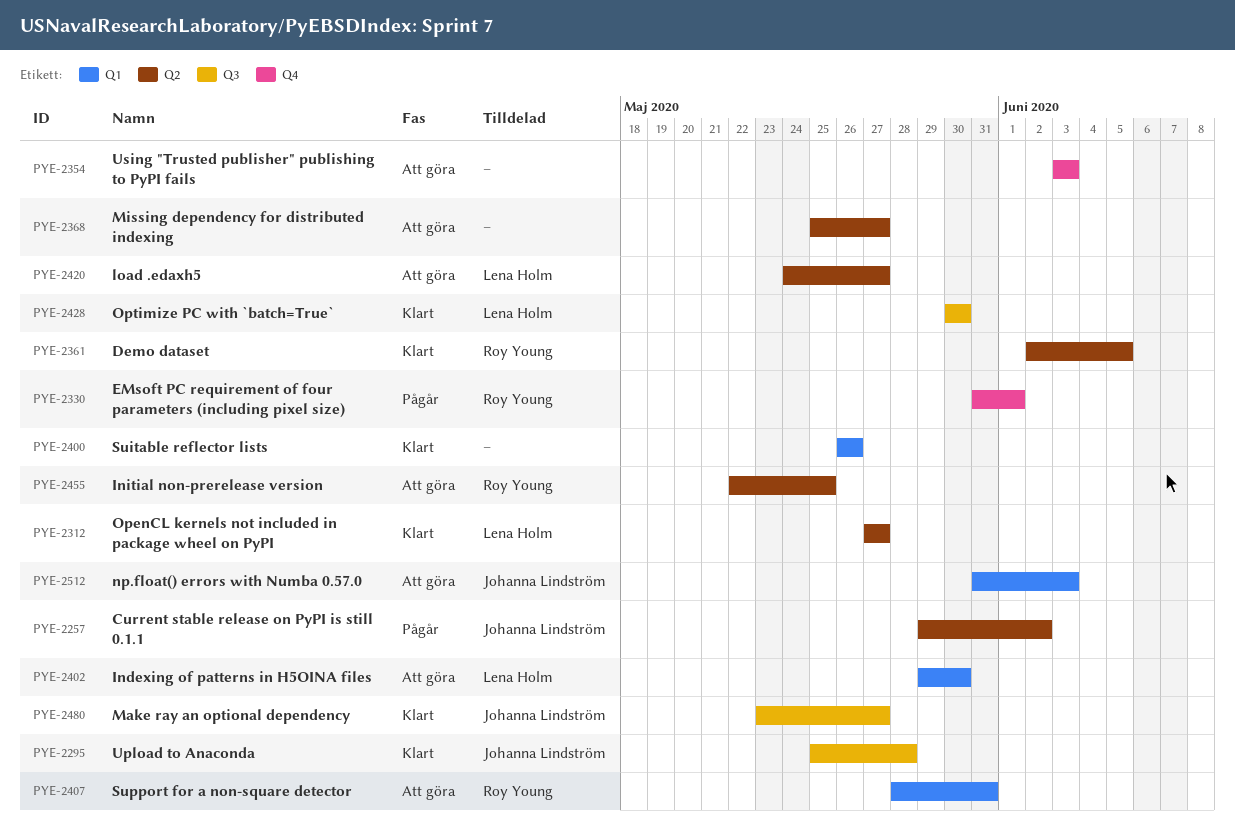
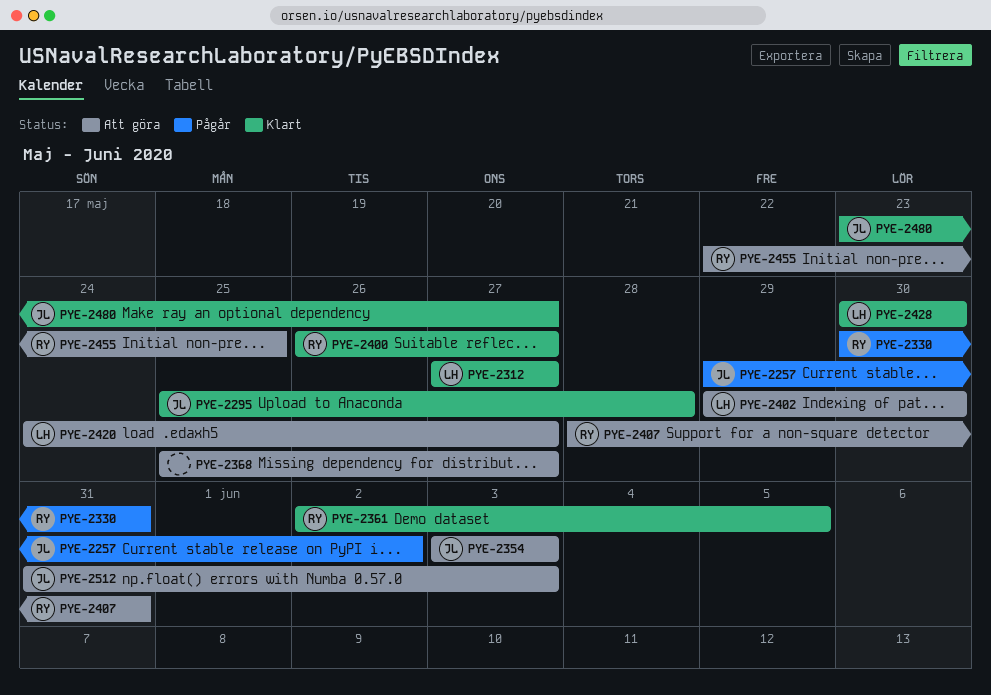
PYE-2330, start: May 31 -> May 30
PYE-2330, due: Jun 1 -> May 31
PYE-2354, owner: none -> Johanna Lindström
PYE-2400, owner: none -> Roy Young
PYE-2400, due: May 26 -> May 27

